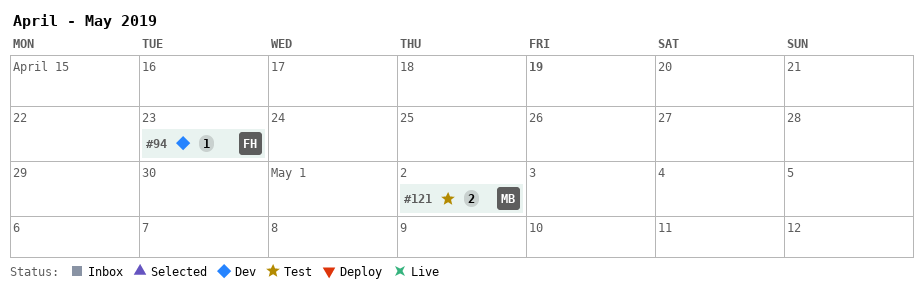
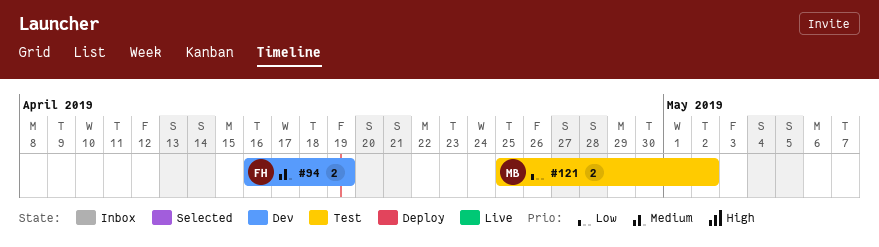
#94, estimate: 1 -> 2
#94, due: Apr 23 -> Apr 19

